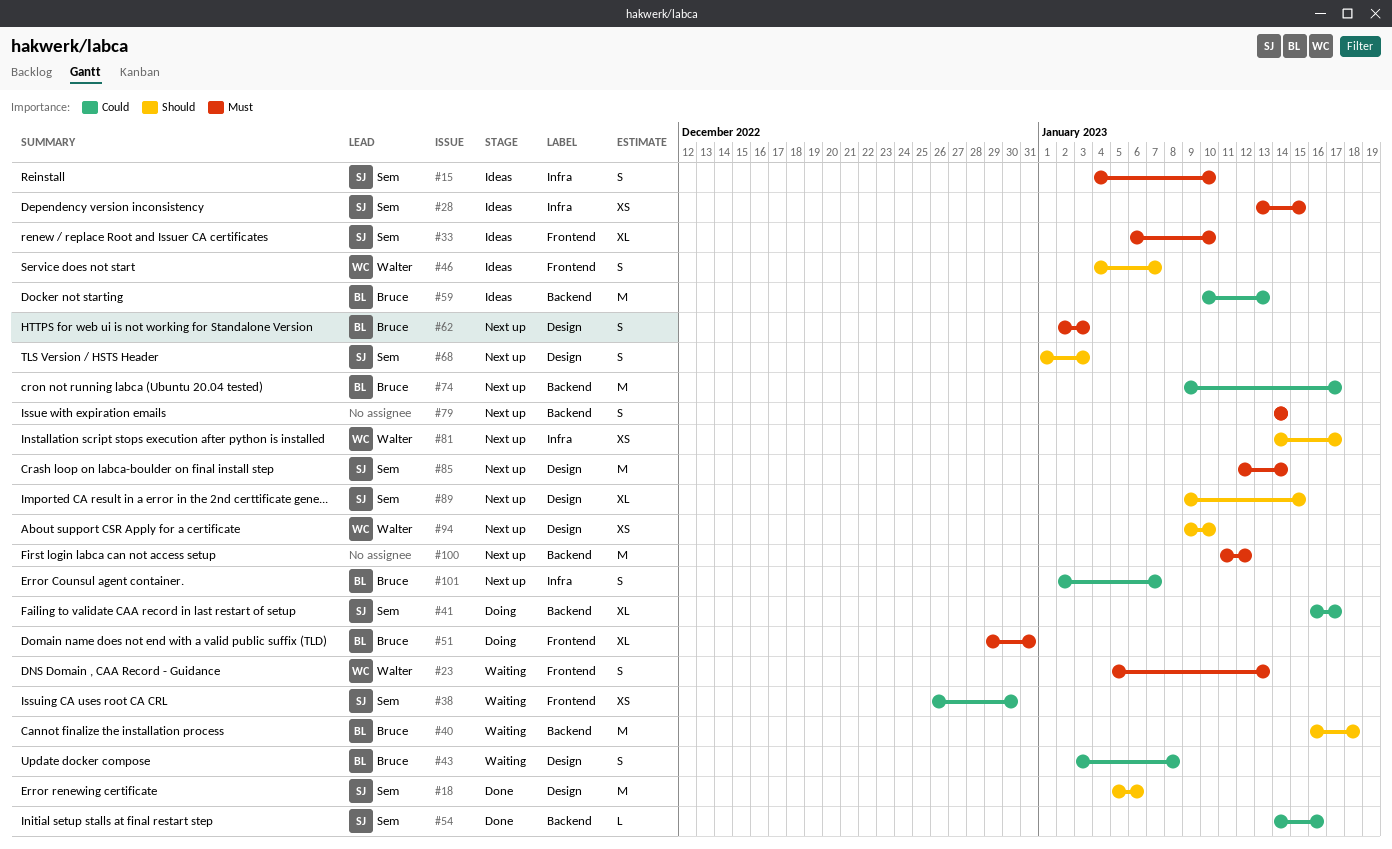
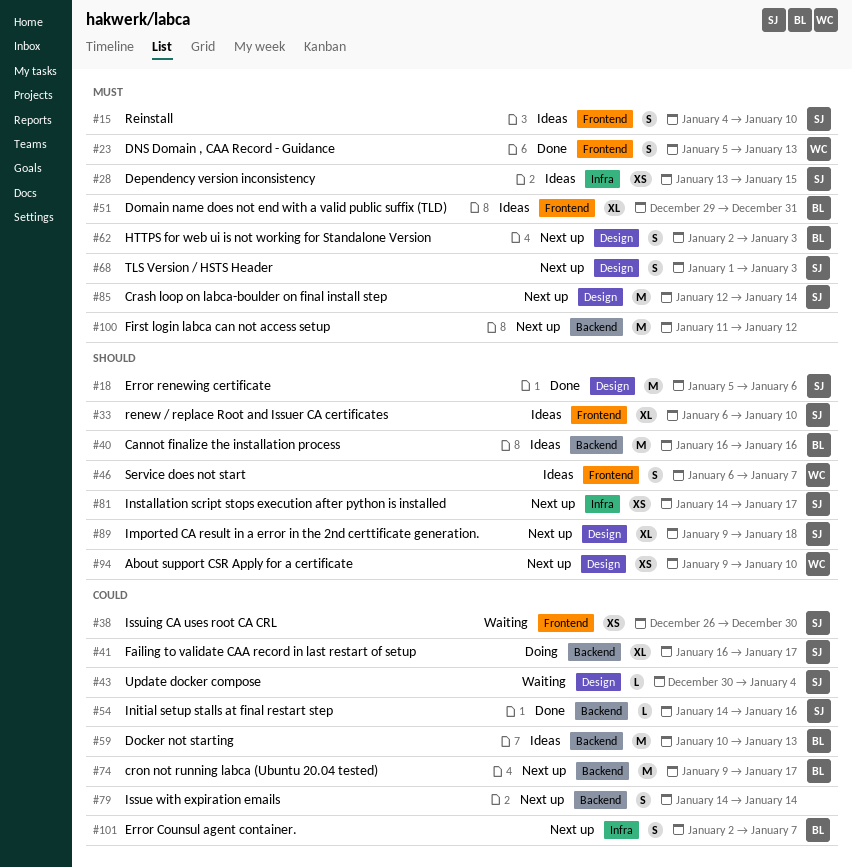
#15, label: Infra -> Frontend
#23, status: Waiting -> Done
#33, priority: Must -> Should
#40, status: Waiting -> Ideas
#40, due: Jan 18 -> Jan 16
#43, owner: Bruce -> Sem
#43, estimate: S -> L
#43, start: Jan 3 -> Dec 30
#43, due: Jan 8 -> Jan 4
#46, start: Jan 4 -> Jan 6
#51, status: Doing -> Ideas
#68, priority: Should -> Must
#79, priority: Must -> Could
#81, owner: Walter -> Sem
#89, due: Jan 15 -> Jan 18

